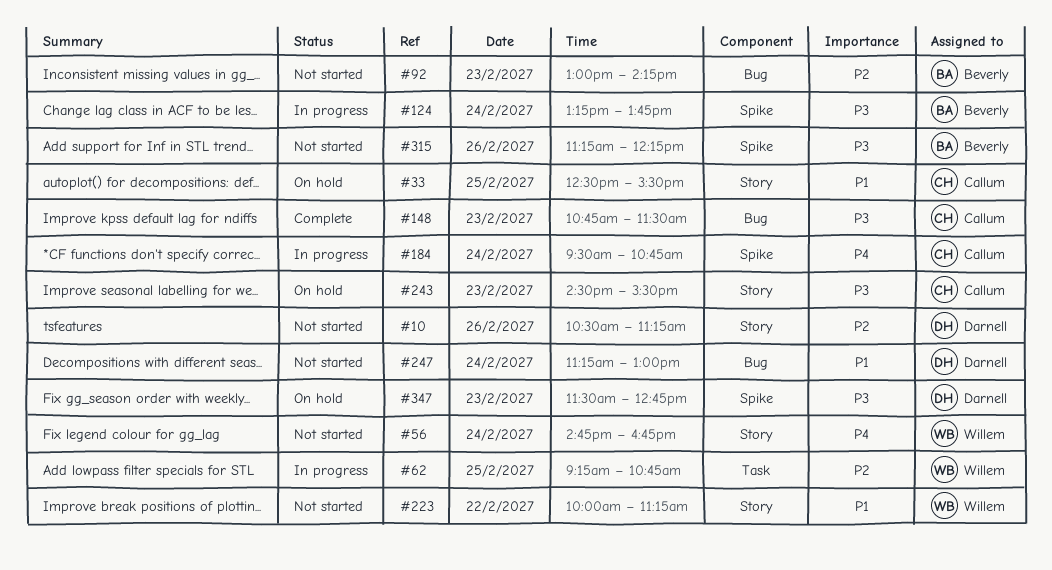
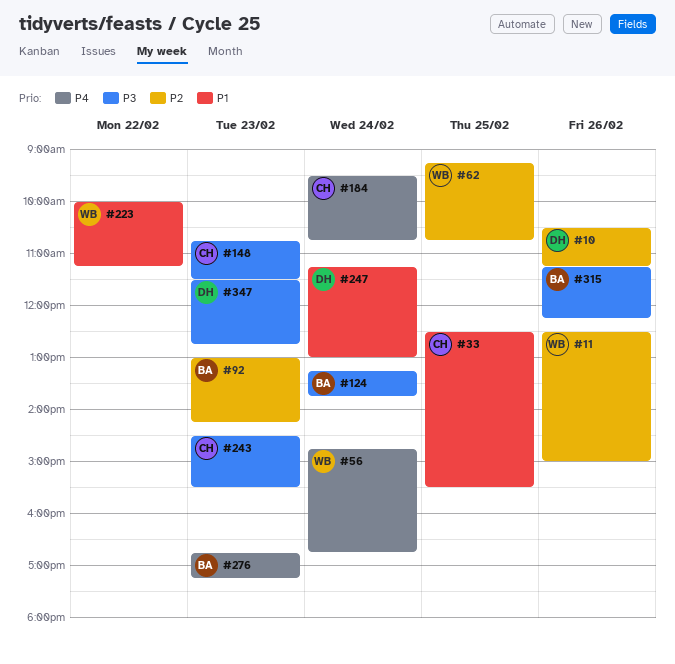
#11: none -> present
#276: none -> present

